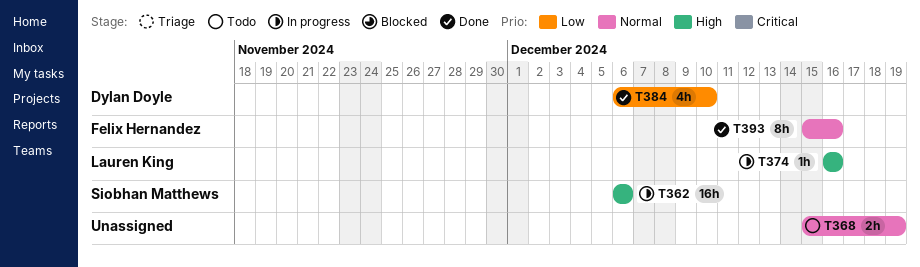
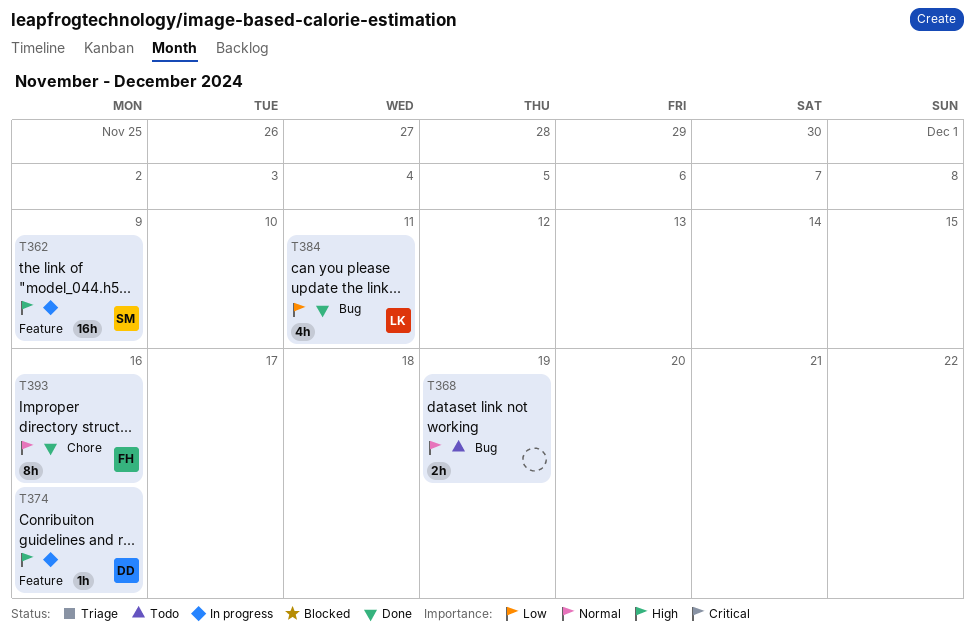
T362, due: Dec 6 -> Dec 9
T374, owner: Lauren King -> Dylan Doyle
T384, owner: Dylan Doyle -> Lauren King
T384, due: Dec 10 -> Dec 11

